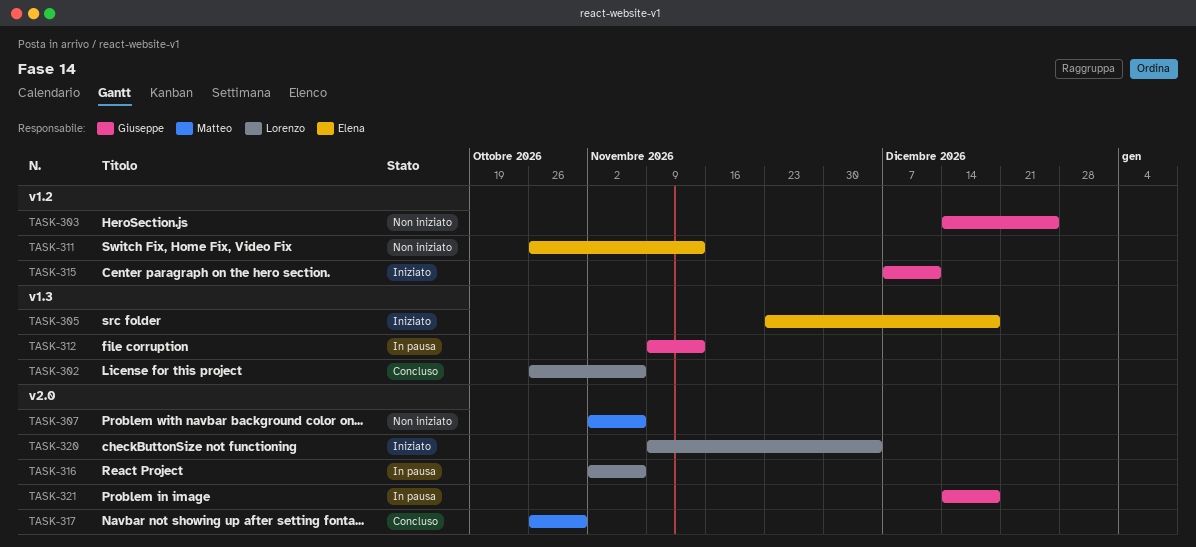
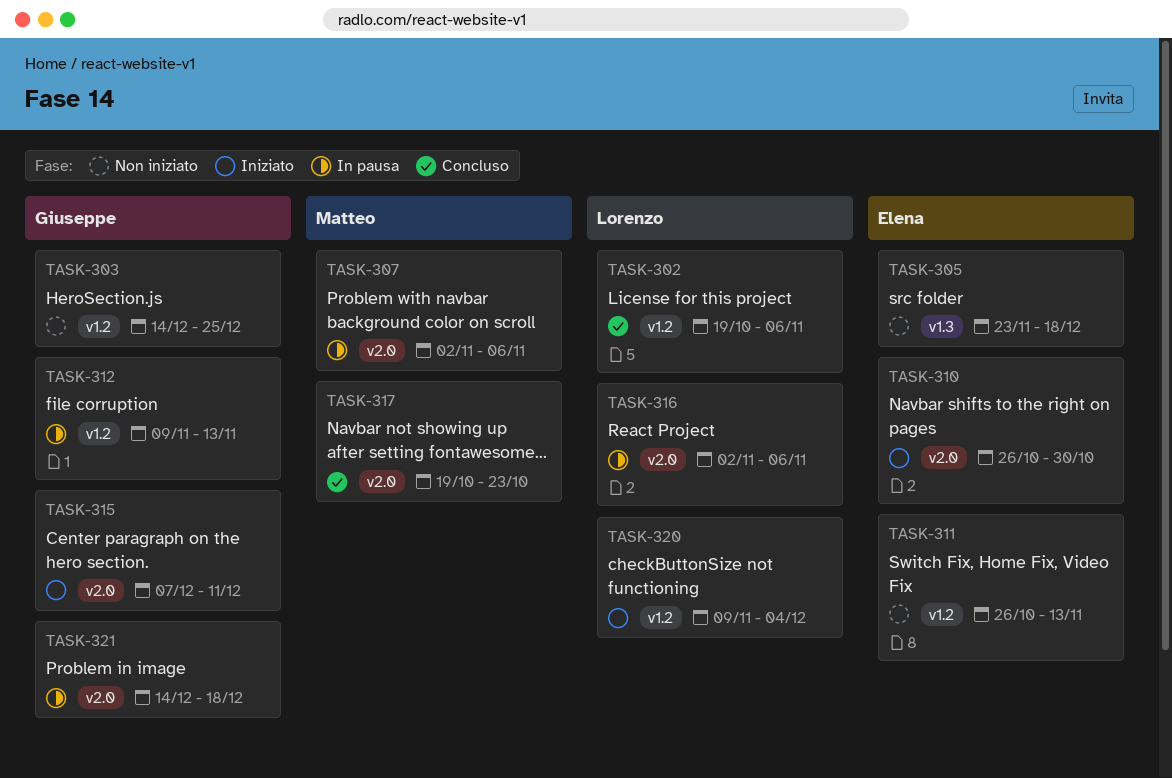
TASK-302, label: v1.3 -> v1.2
TASK-302, start: Oct 26 -> Oct 19
TASK-305, status: Iniziato -> Non iniziato
TASK-307, status: Non iniziato -> In pausa
TASK-310: none -> present
TASK-312, label: v1.3 -> v1.2
TASK-315, label: v1.2 -> v2.0
TASK-317, start: Oct 26 -> Oct 19
TASK-317, due: Oct 30 -> Oct 23
TASK-320, label: v2.0 -> v1.2

